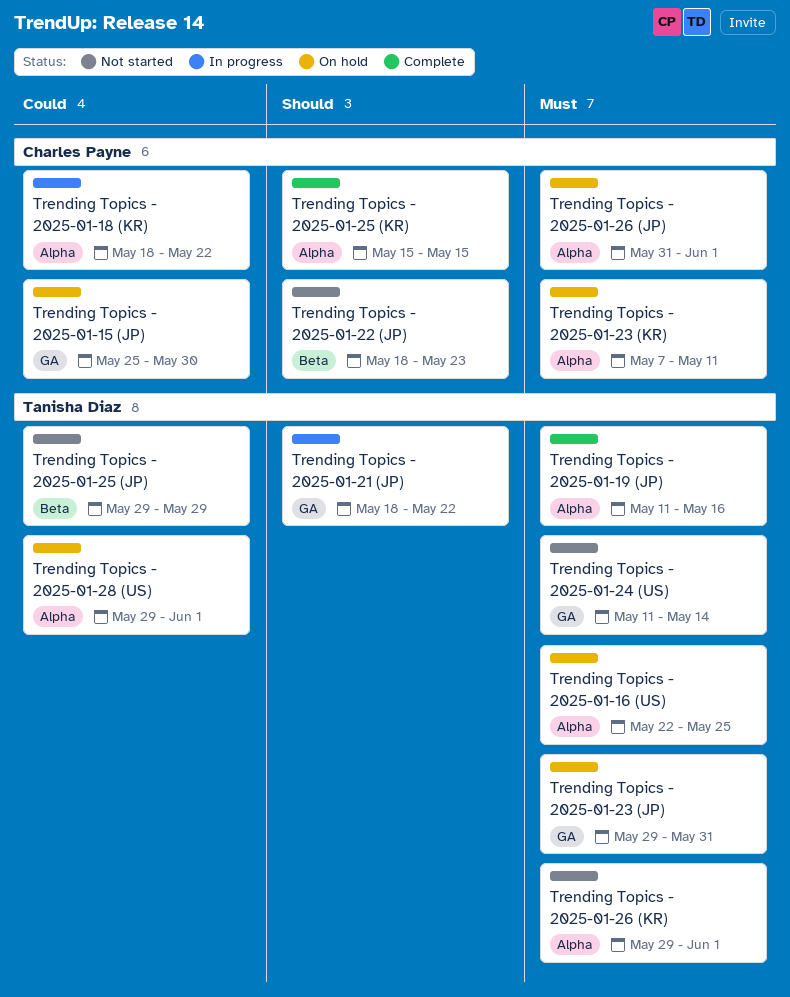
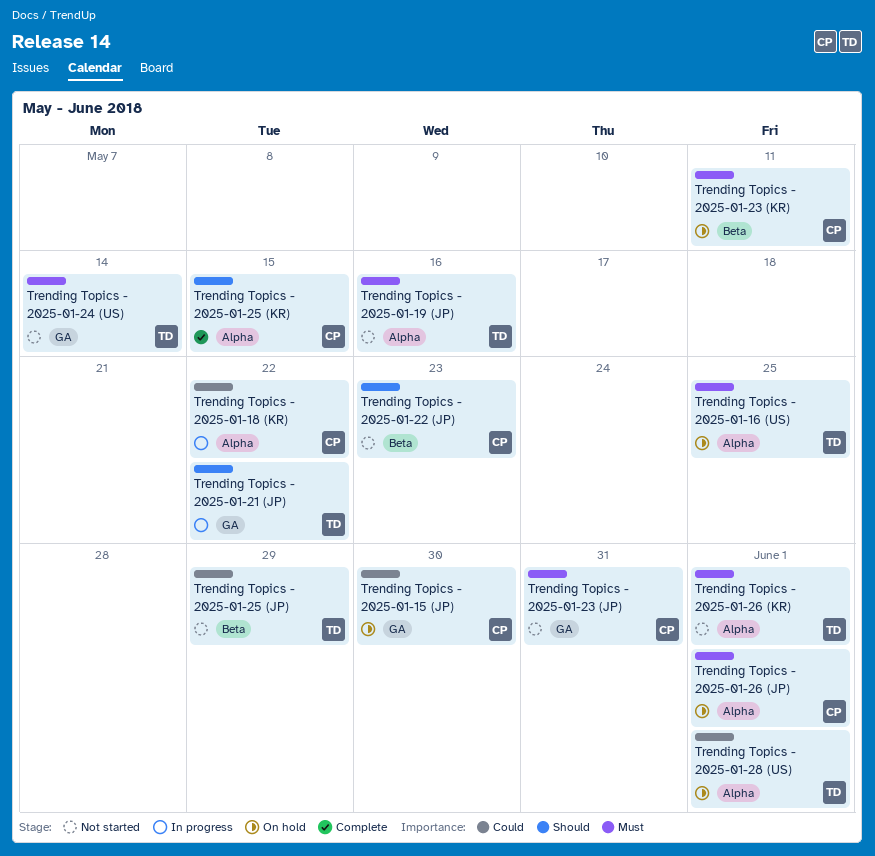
Trending Topics - 2025-01-19 (JP), status: Complete -> Not started
Trending Topics - 2025-01-23 (JP), status: On hold -> Not started
Trending Topics - 2025-01-23 (JP), owner: Tanisha Diaz -> Charles Payne
Trending Topics - 2025-01-23 (KR), label: Alpha -> Beta

